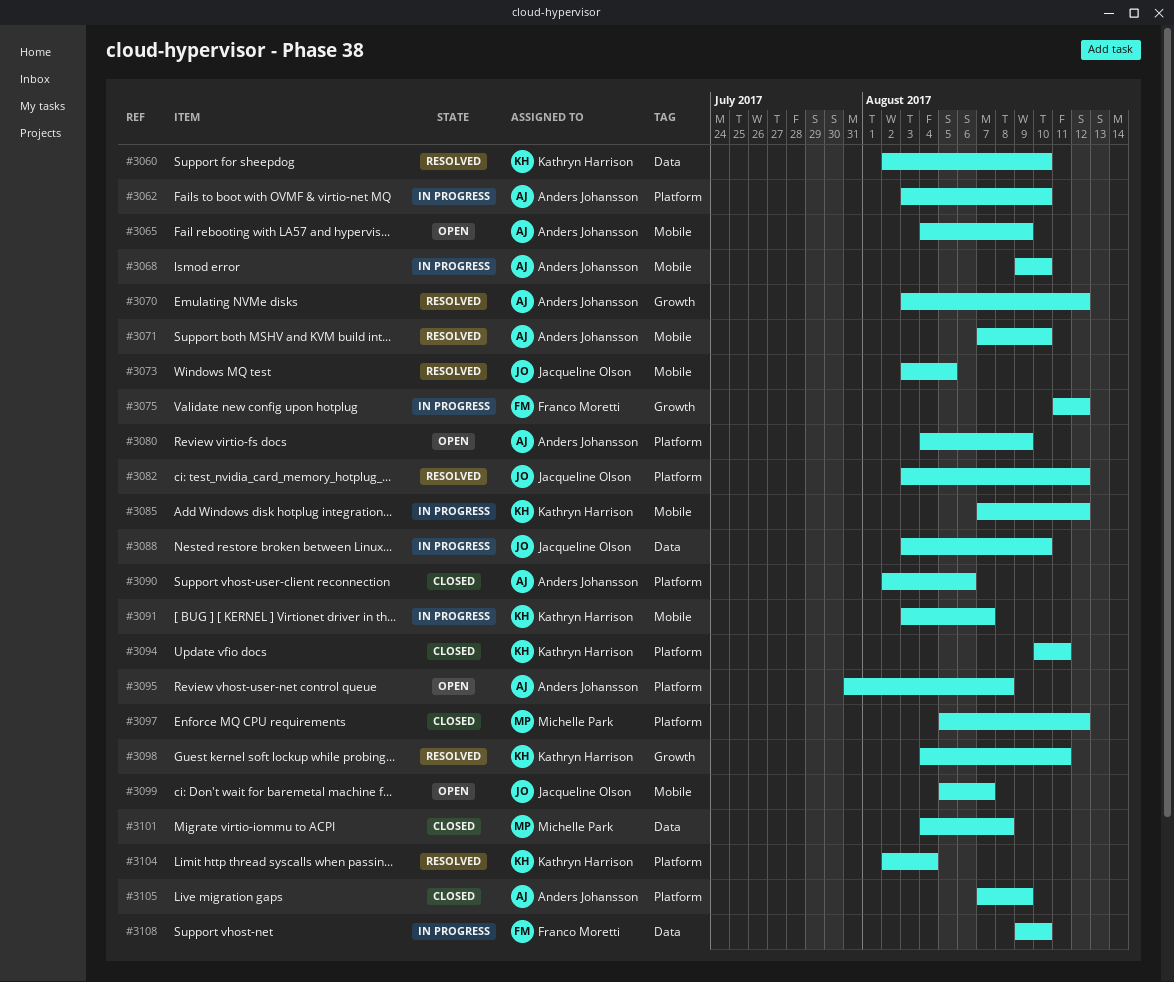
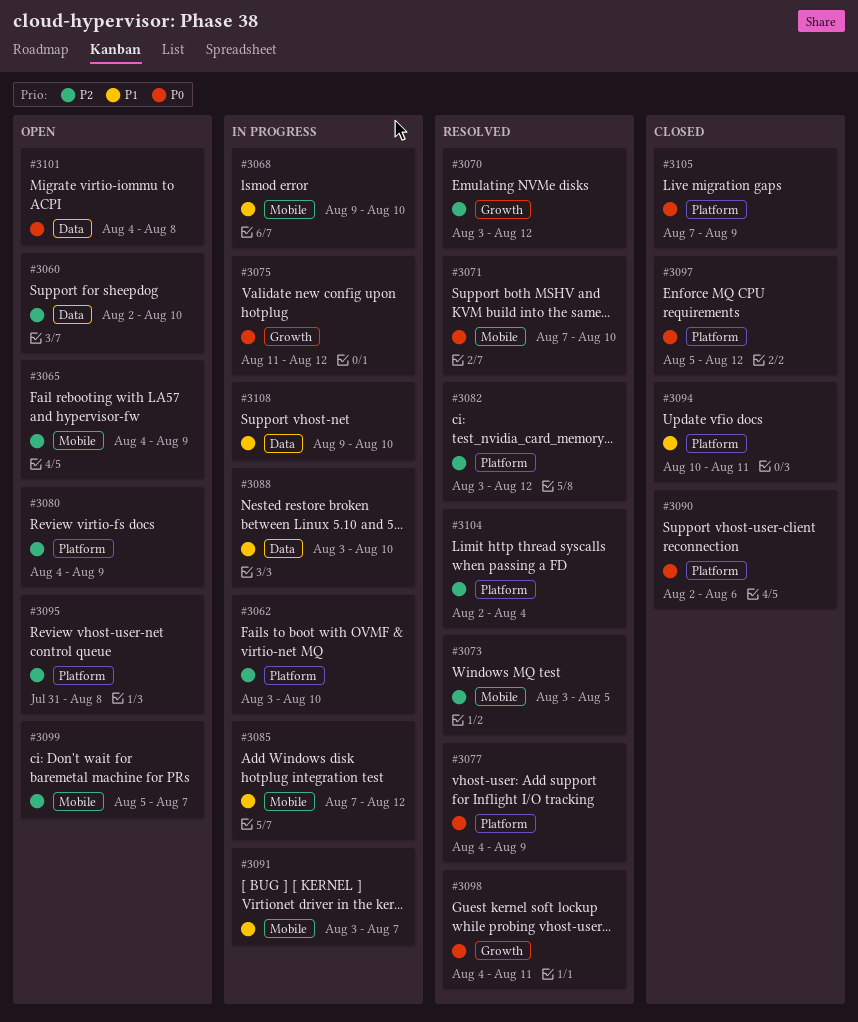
#3060, status: Resolved -> Open
#3077: none -> present
#3101, status: Closed -> Open

